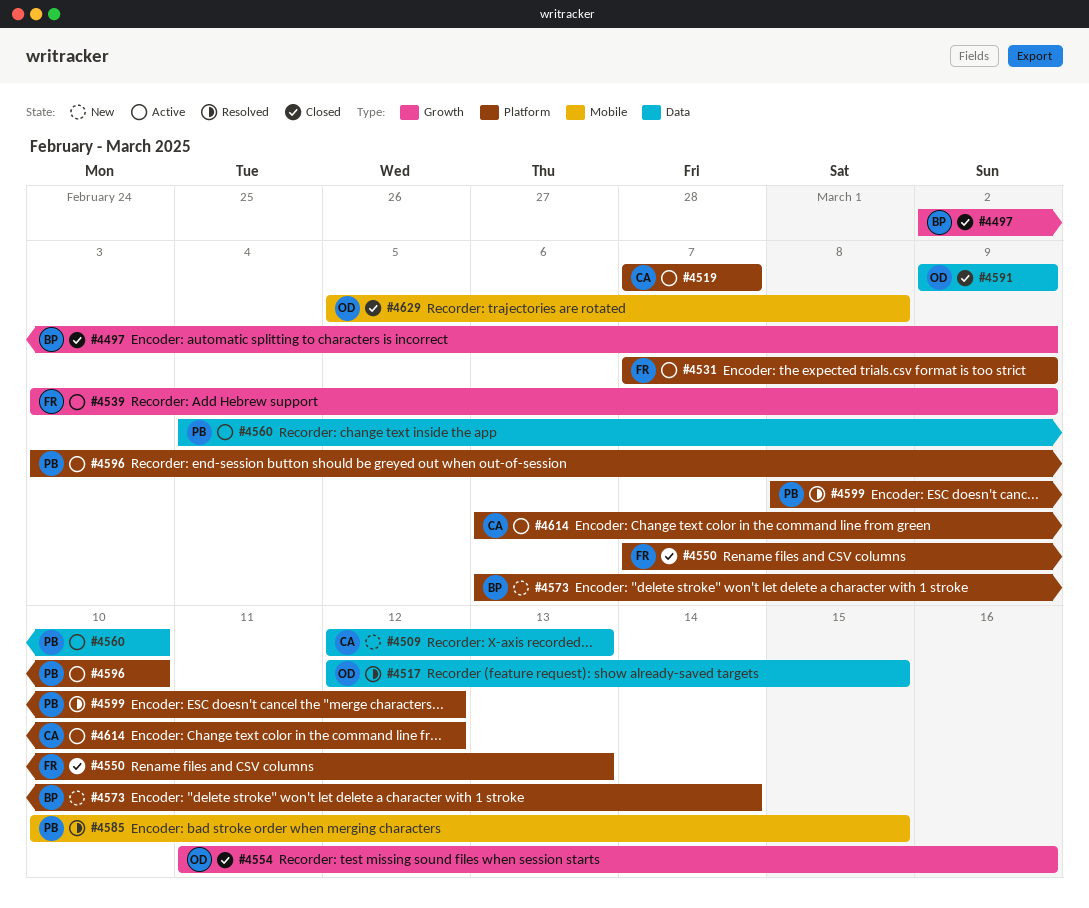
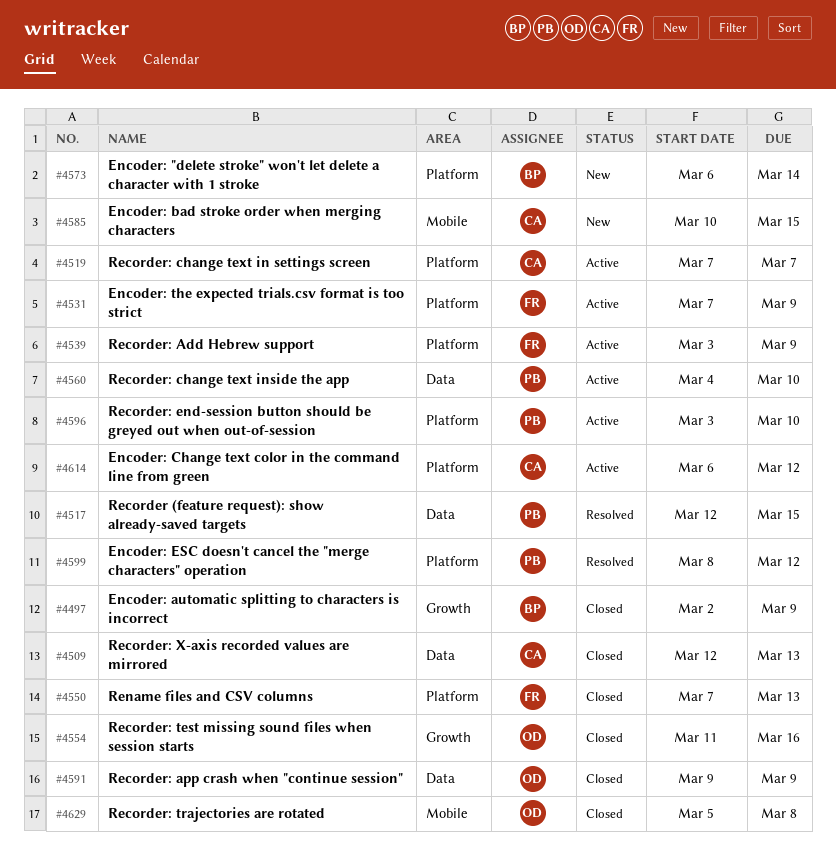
#4509, status: New -> Closed
#4517, owner: OD -> PB
#4539, label: Growth -> Platform
#4585, status: Resolved -> New
#4585, owner: PB -> CA

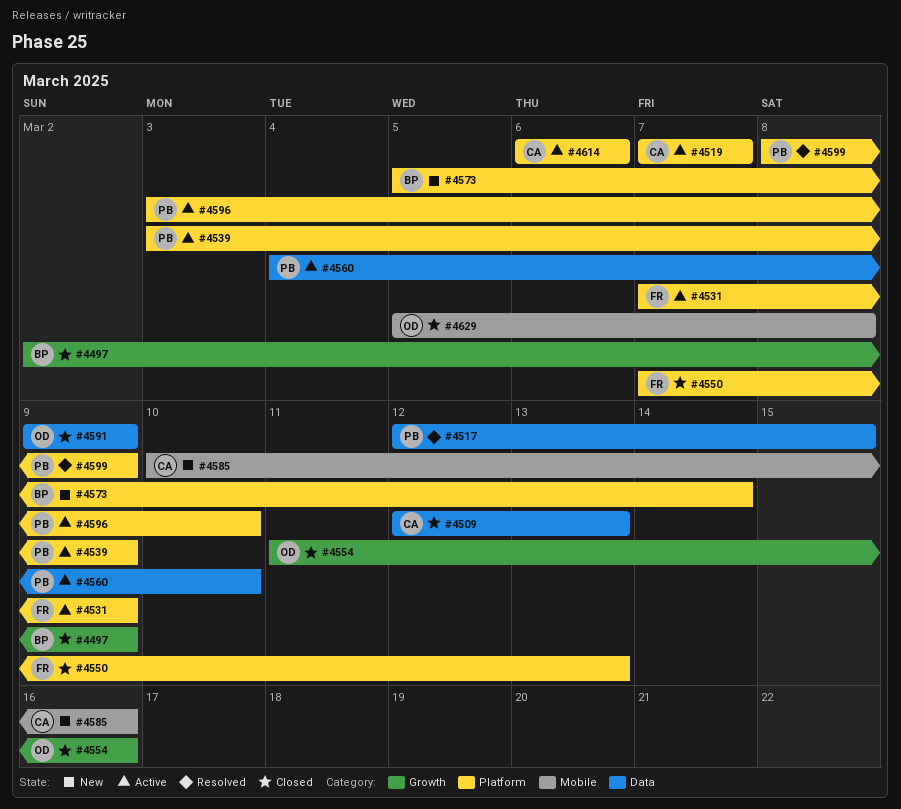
#4539, owner: FR -> PB
#4573, start: Mar 6 -> Mar 5
#4585, due: Mar 15 -> Mar 16
#4599, due: Mar 12 -> Mar 9
#4614, due: Mar 12 -> Mar 6

